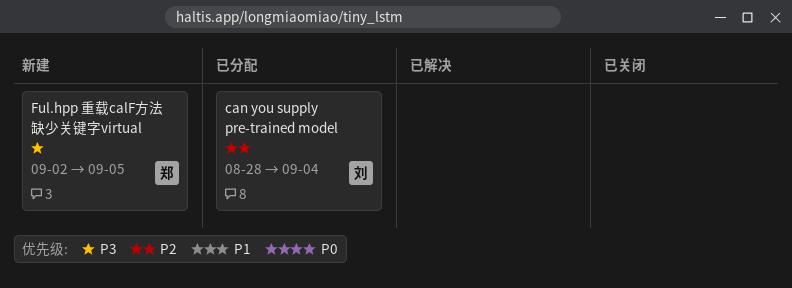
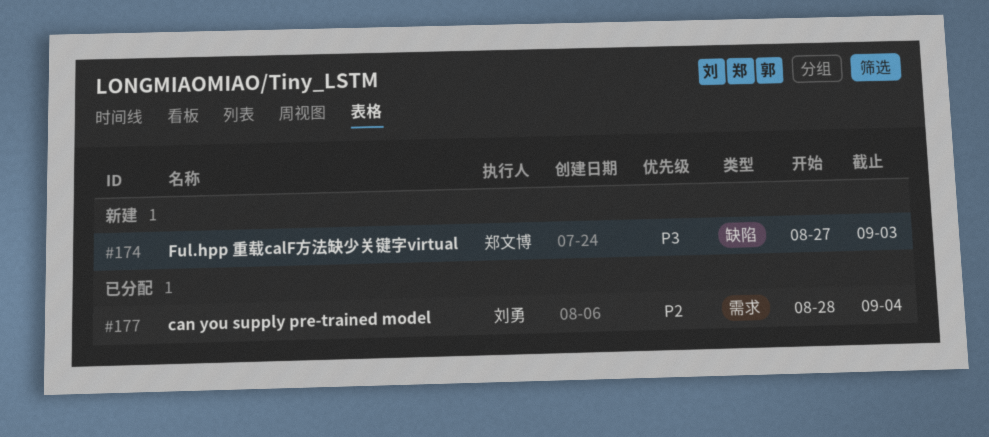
Ful.hpp 重载calF方法缺少关键字virtual, start: Sep 2 -> Aug 27
Ful.hpp 重载calF方法缺少关键字virtual, due: Sep 5 -> Sep 3

